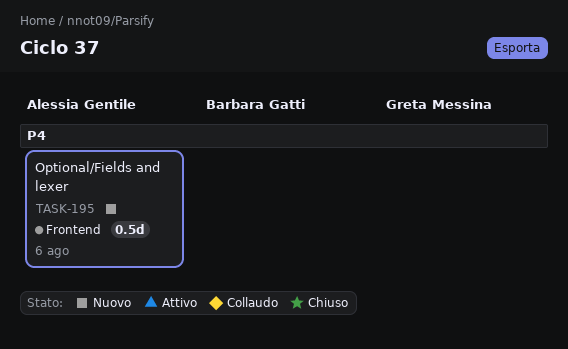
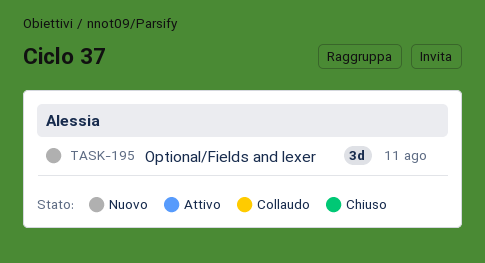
TASK-195, estimate: 0.5d -> 3d
TASK-195, due: Aug 6 -> Aug 11

